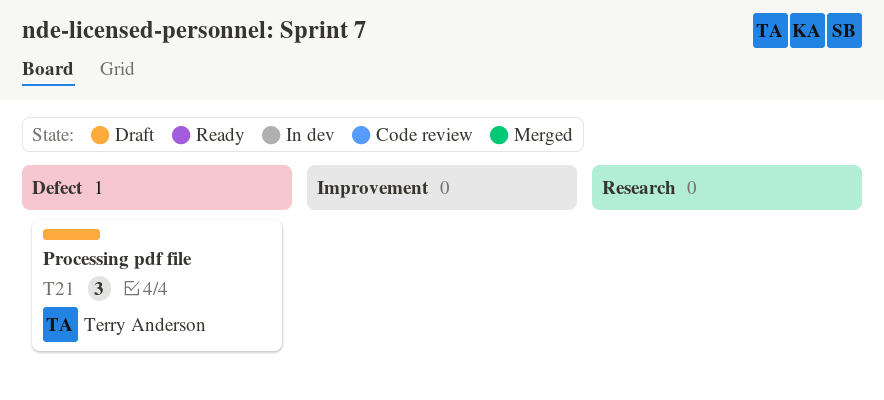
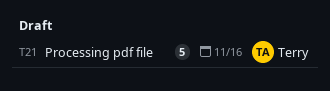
T21, estimate: 3 -> 5

